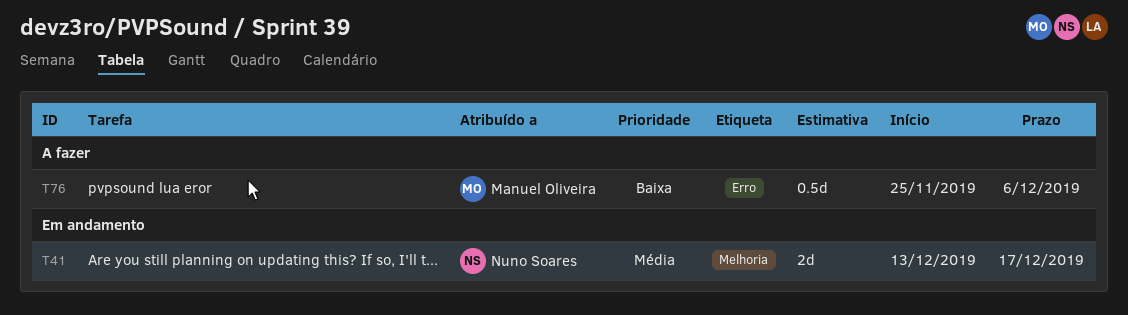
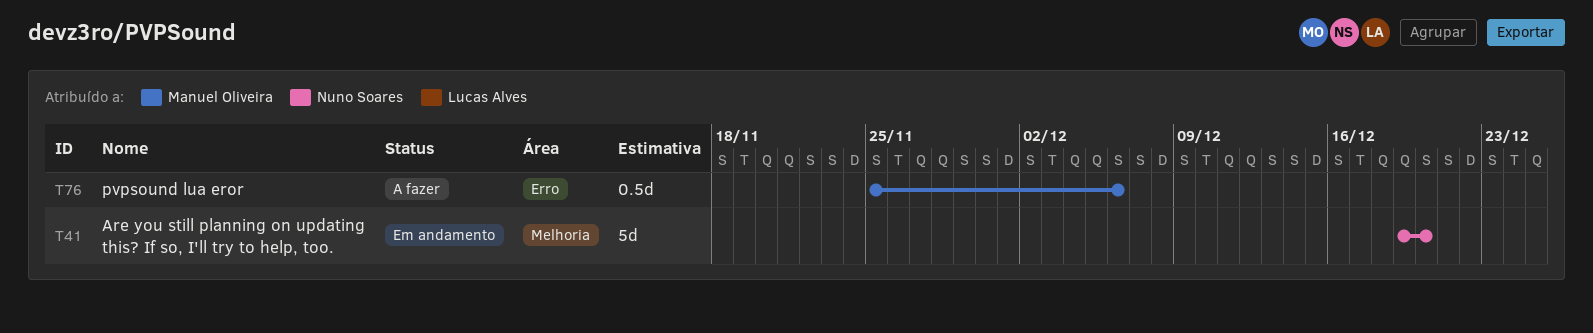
T41, estimate: 2d -> 5d
T41, start: Dec 13 -> Dec 19
T41, due: Dec 17 -> Dec 20

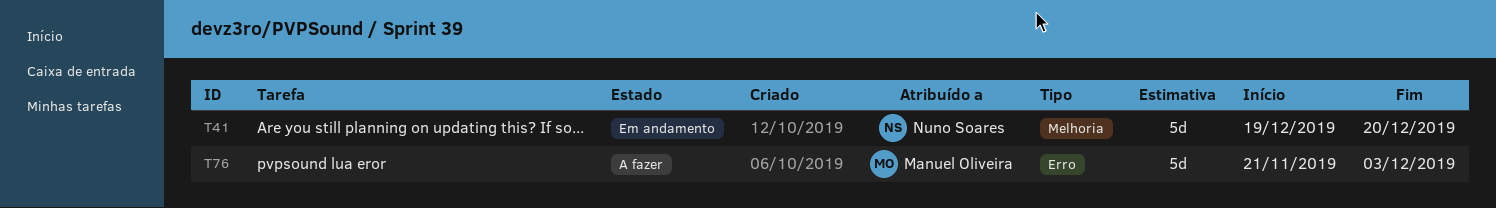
T76, estimate: 0.5d -> 5d
T76, start: Nov 25 -> Nov 21
T76, due: Dec 6 -> Dec 3

